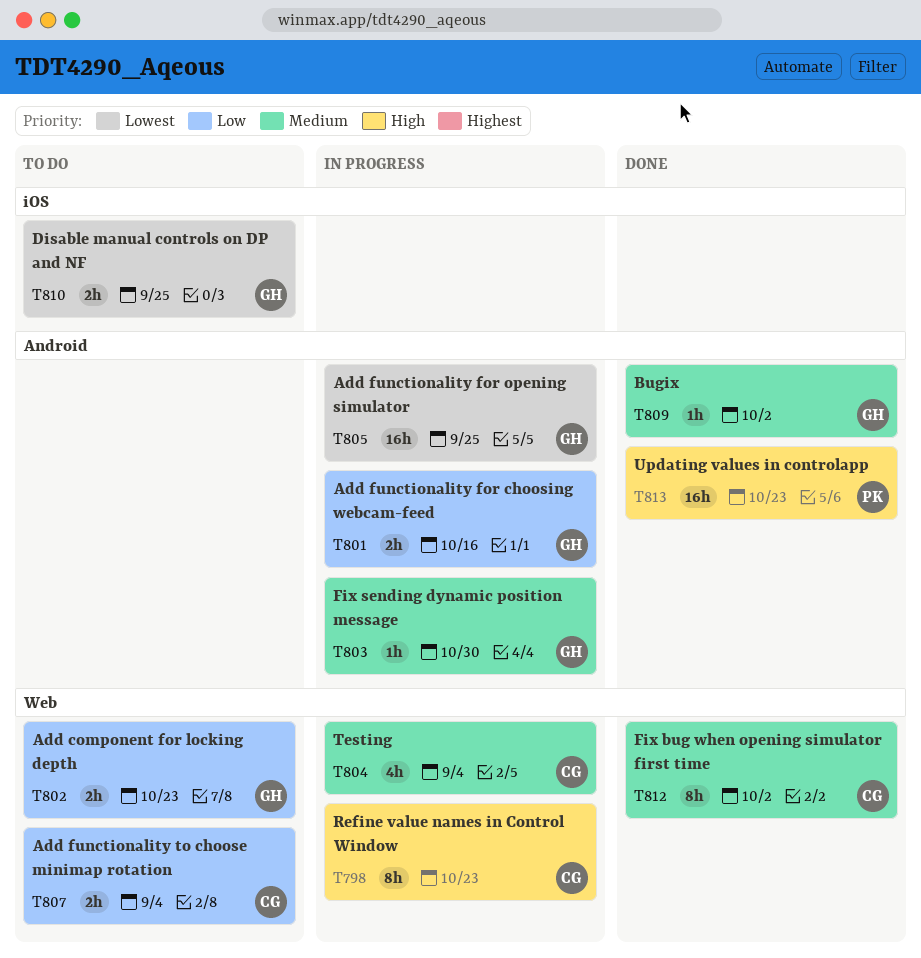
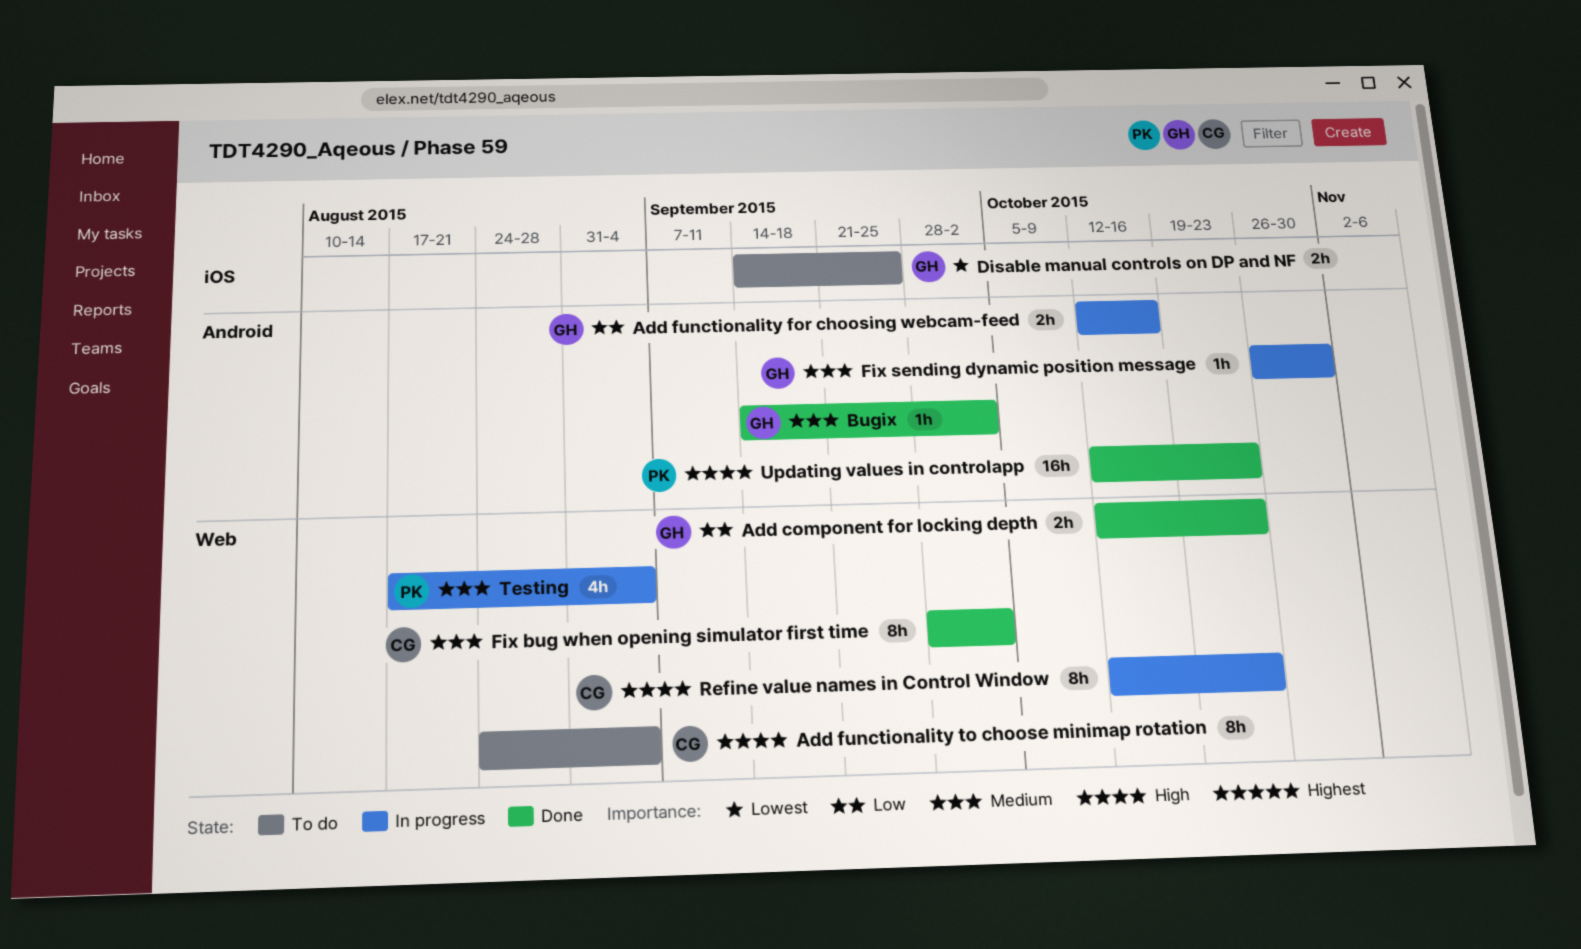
Add component for locking depth, status: To do -> Done
Add functionality for opening simulator: present -> none
Add functionality to choose minimap rotation, priority: Low -> High
Add functionality to choose minimap rotation, estimate: 2h -> 8h
Testing, owner: CG -> PK

